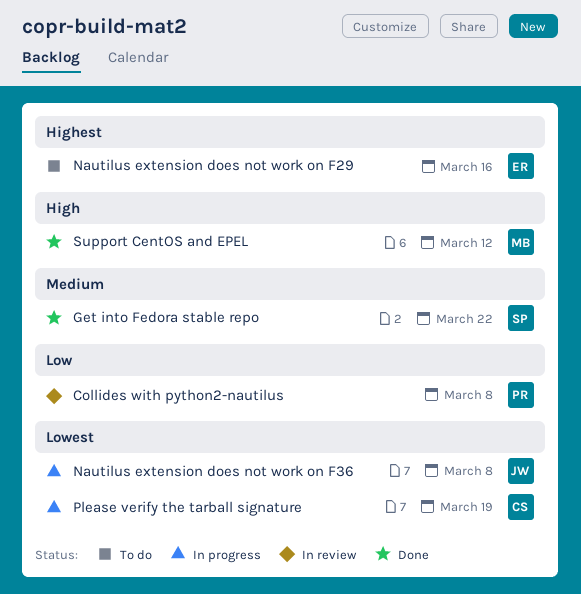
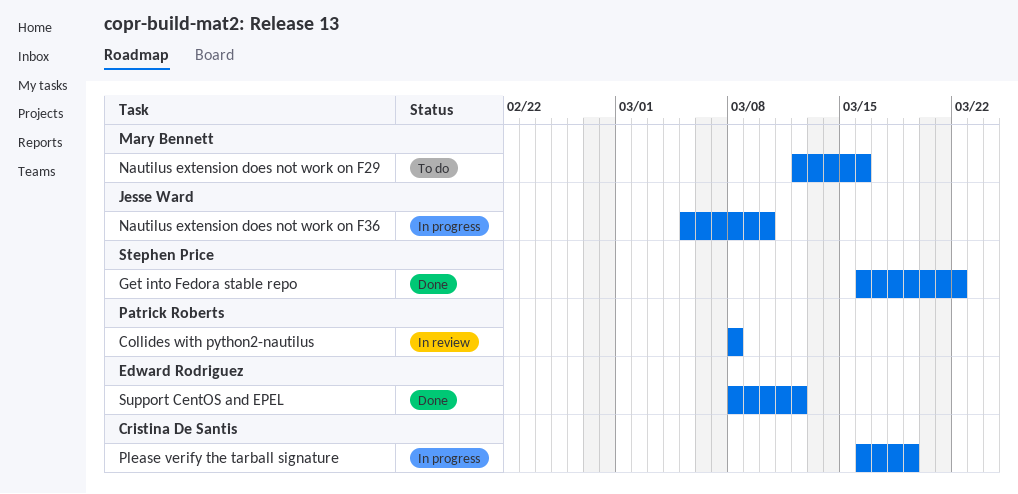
Nautilus extension does not work on F29, owner: Edward Rodriguez -> Mary Bennett
Nautilus extension does not work on F36, due: Mar 8 -> Mar 10
Support CentOS and EPEL, owner: Mary Bennett -> Edward Rodriguez

